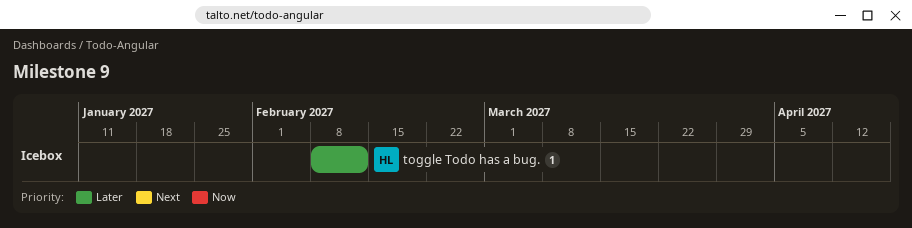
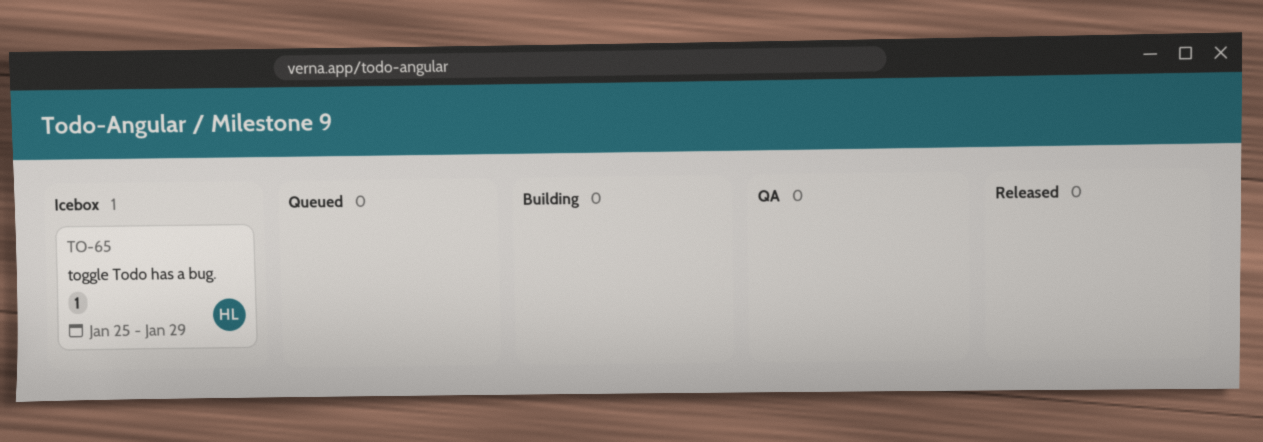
toggle Todo has a bug., start: Feb 8 -> Jan 25
toggle Todo has a bug., due: Feb 12 -> Jan 29

